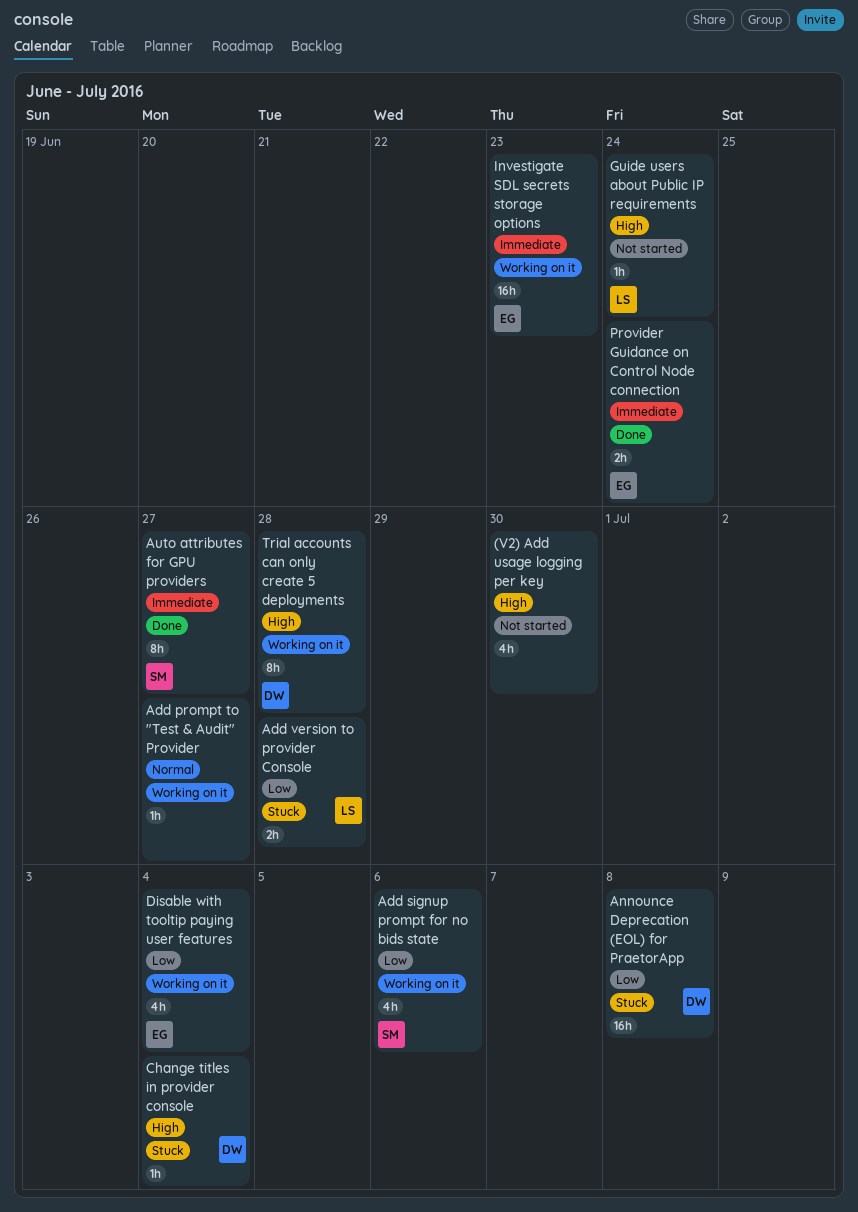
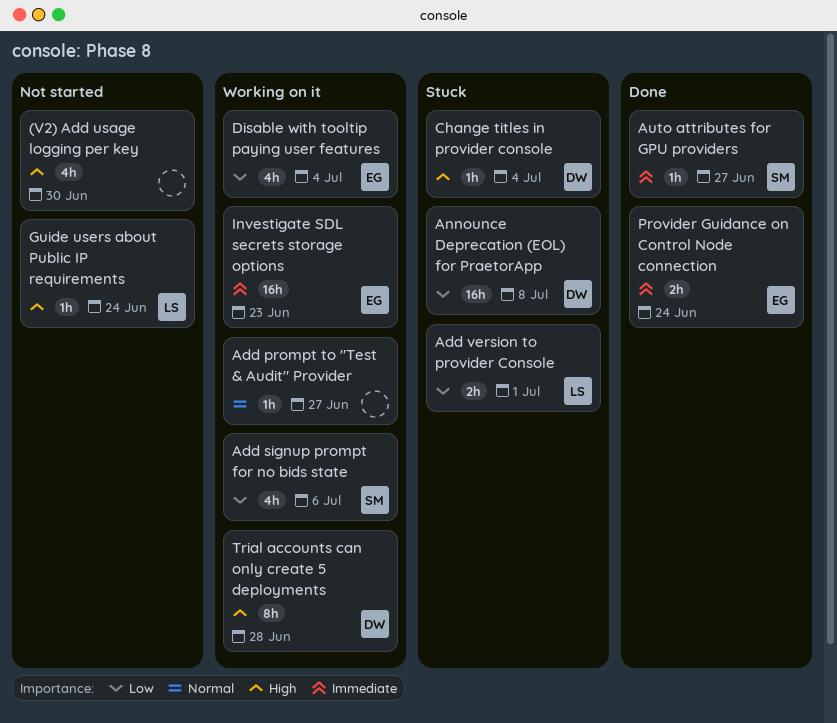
Add version to provider Console, due: Jun 28 -> Jul 1
Auto attributes for GPU providers, estimate: 8h -> 1h

